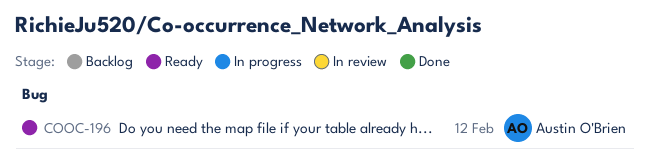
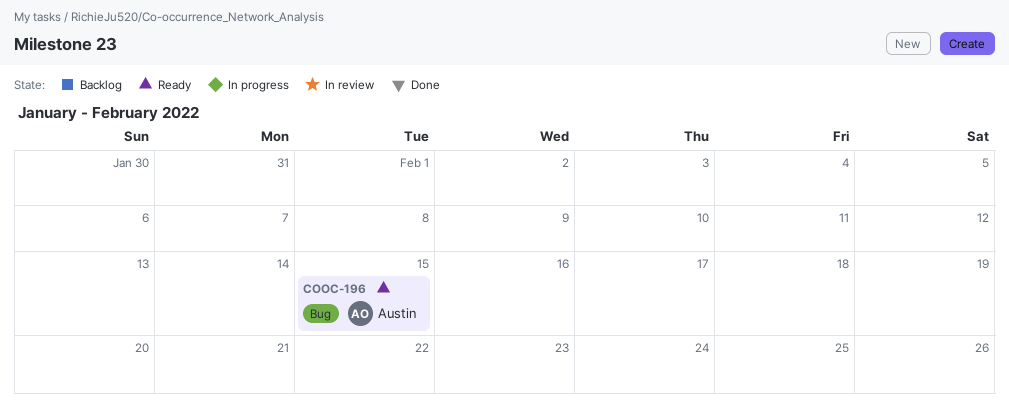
COOC-196, due: Feb 12 -> Feb 15

